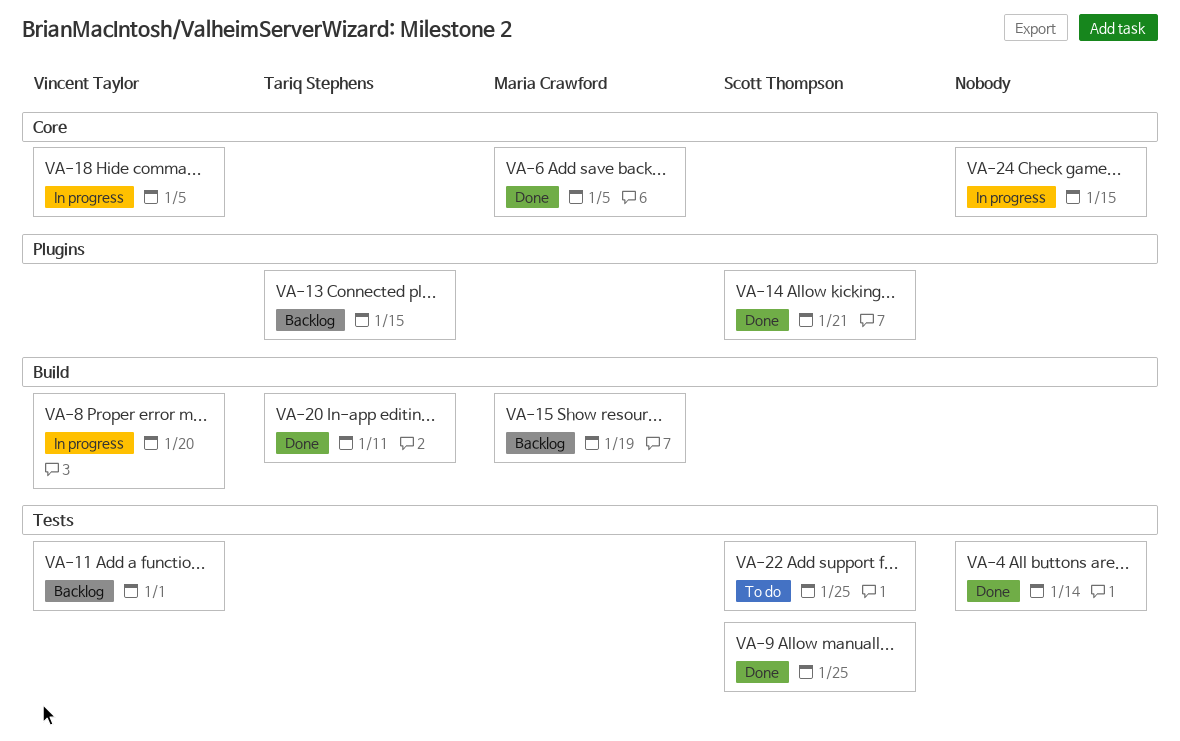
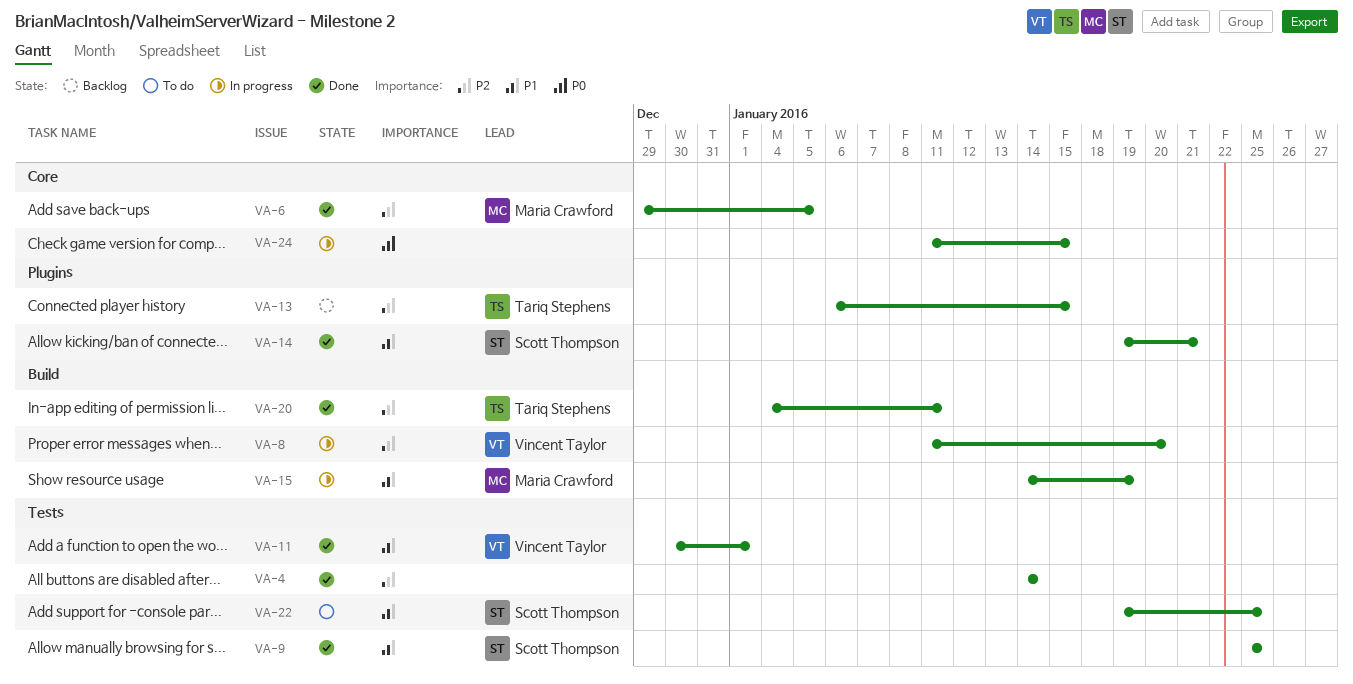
VA-11, status: Backlog -> Done
VA-15, status: Backlog -> In progress
VA-18: present -> none

